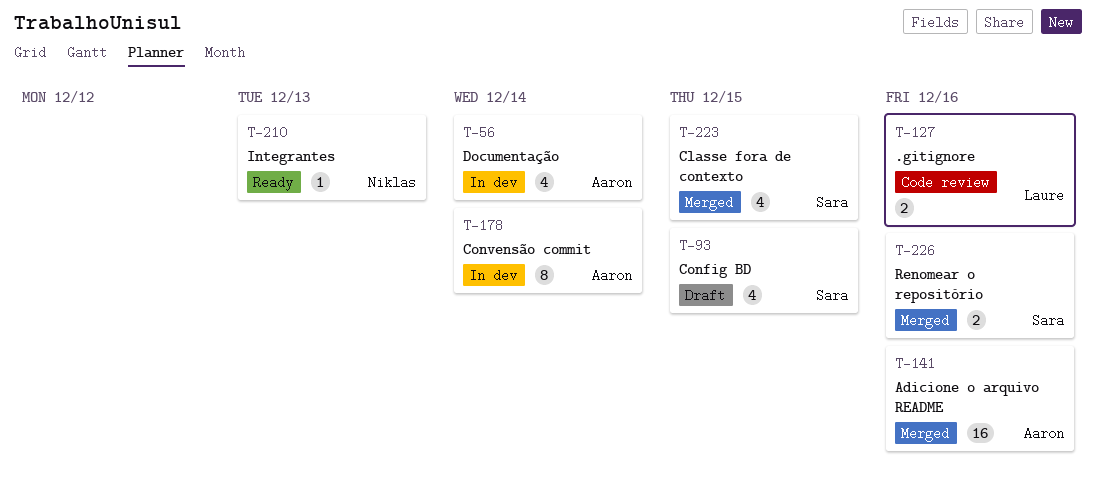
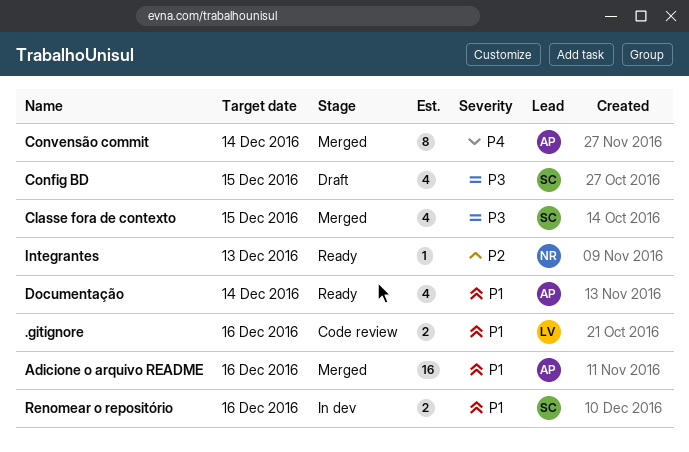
Convensão commit, status: In dev -> Merged
Documentação, status: In dev -> Ready
Renomear o repositório, status: Merged -> In dev

